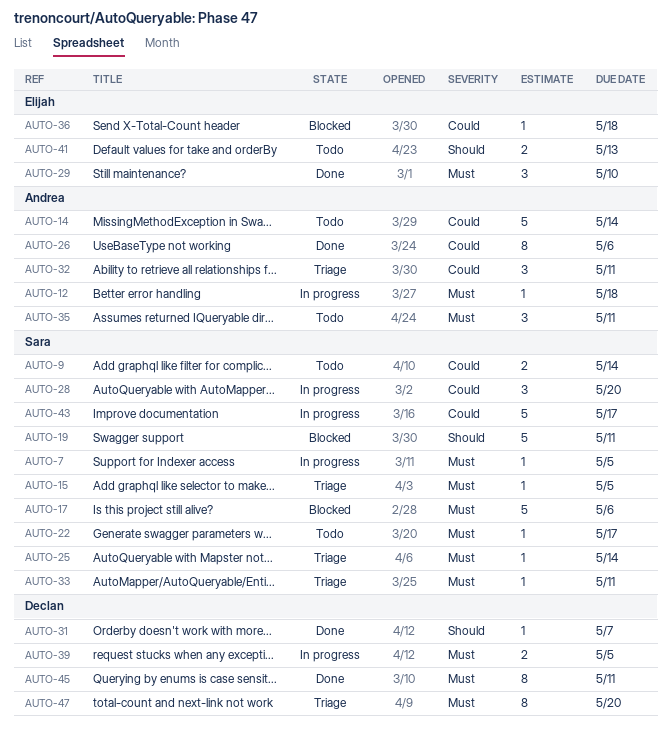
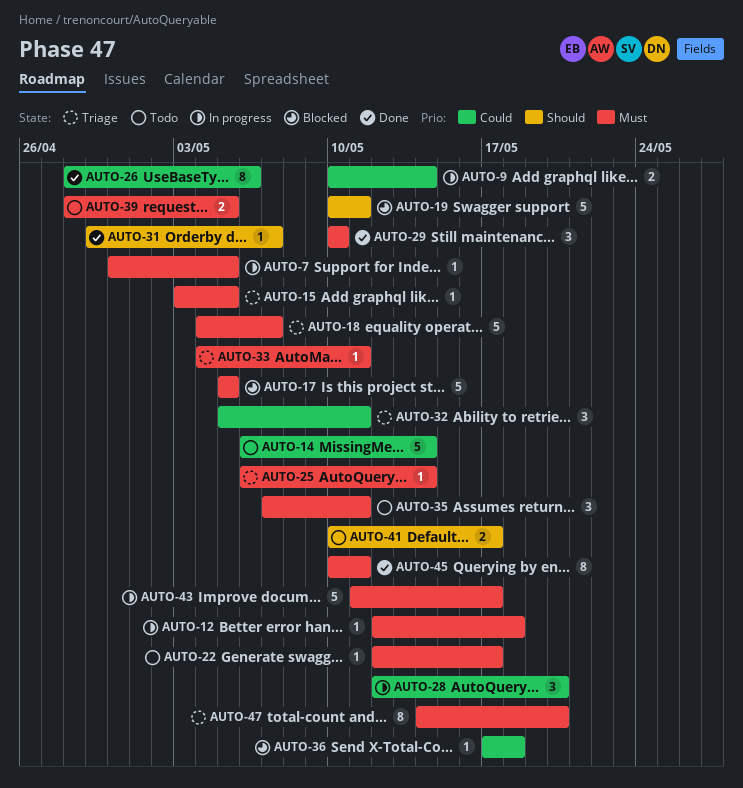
AUTO-9, status: Todo -> In progress
AUTO-17, due: May 6 -> May 5
AUTO-18: none -> present
AUTO-39, status: In progress -> Todo
AUTO-41, due: May 13 -> May 17
AUTO-43, priority: Could -> Must

